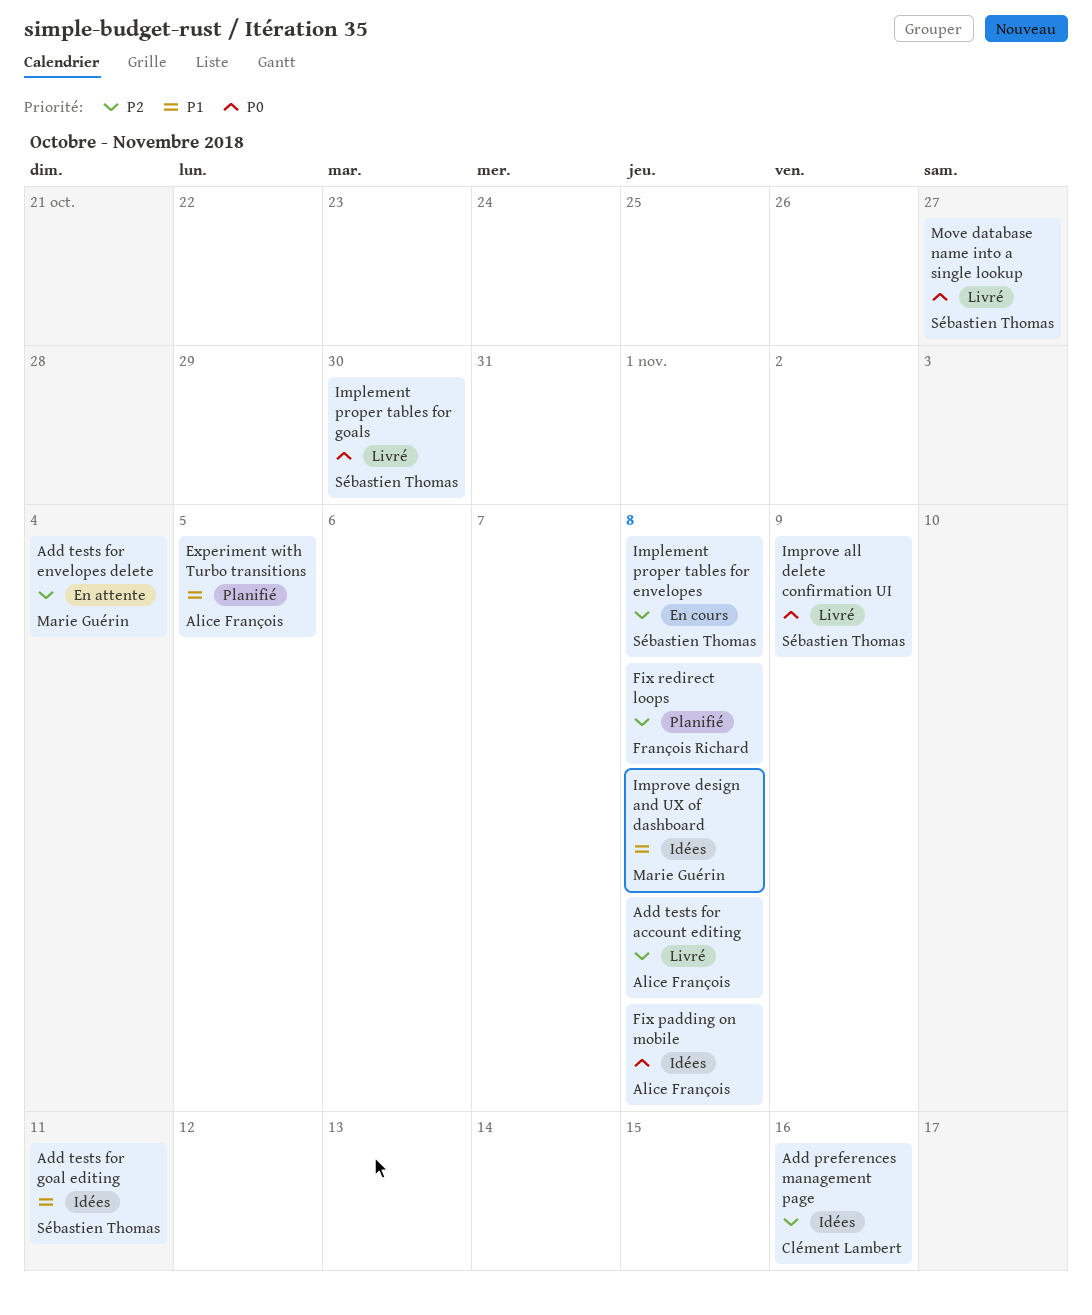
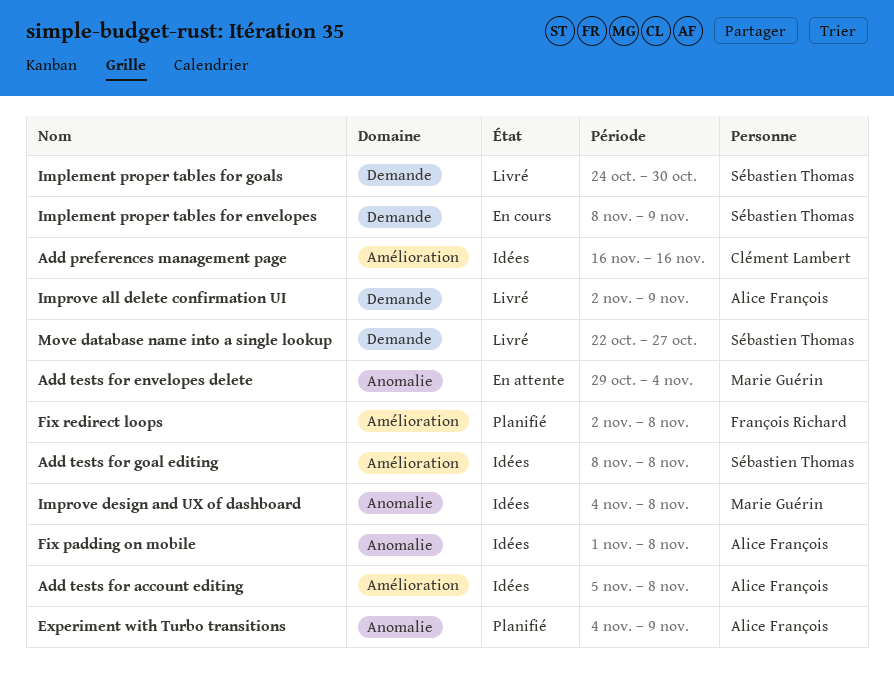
Add tests for account editing, status: Livré -> Idées
Add tests for goal editing, due: Nov 11 -> Nov 8
Experiment with Turbo transitions, due: Nov 5 -> Nov 9
Implement proper tables for envelopes, due: Nov 8 -> Nov 9
Improve all delete confirmation UI, owner: Sébastien Thomas -> Alice François

